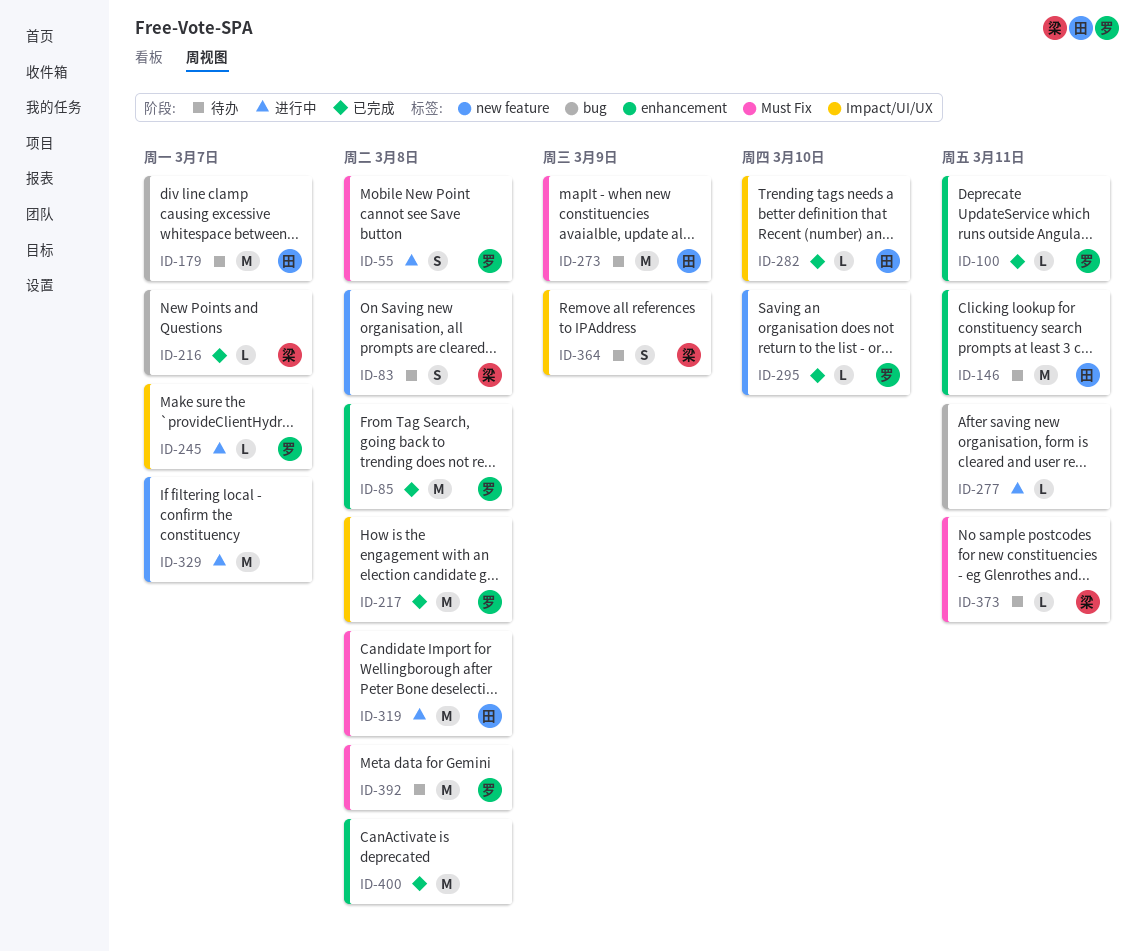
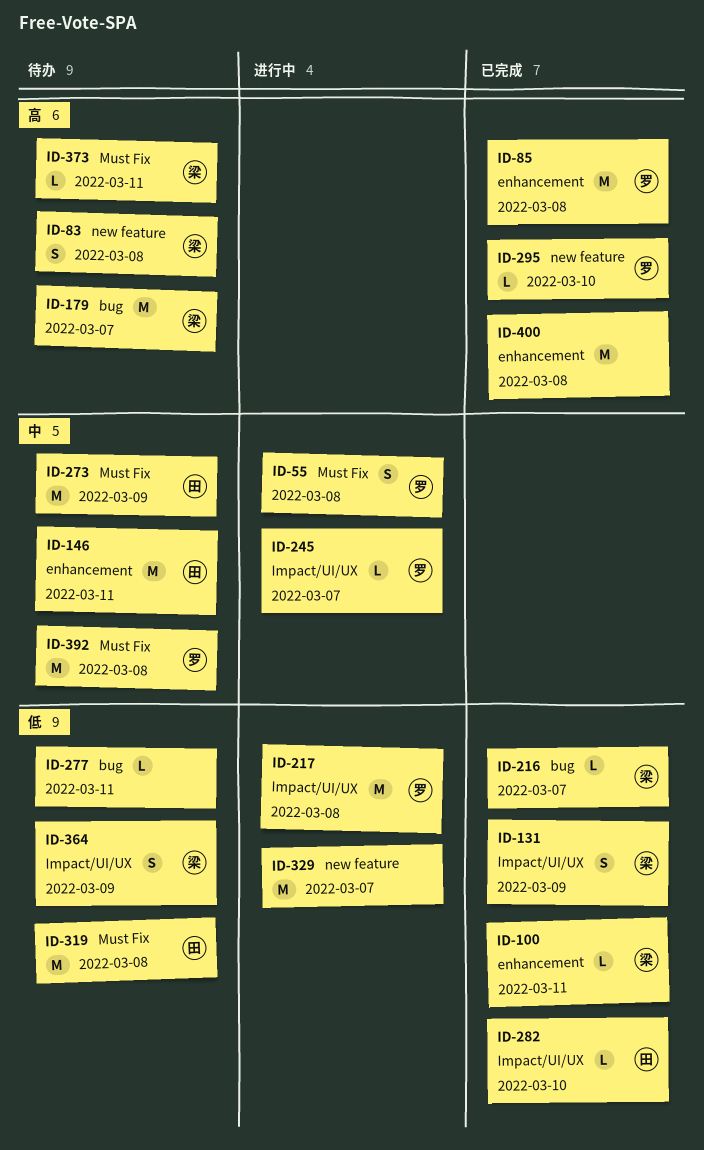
ID-100, owner: 罗 -> 梁
ID-131: none -> present
ID-179, owner: 田 -> 梁
ID-217, status: 已完成 -> 进行中
ID-277, status: 进行中 -> 待办
ID-319, status: 进行中 -> 待办

